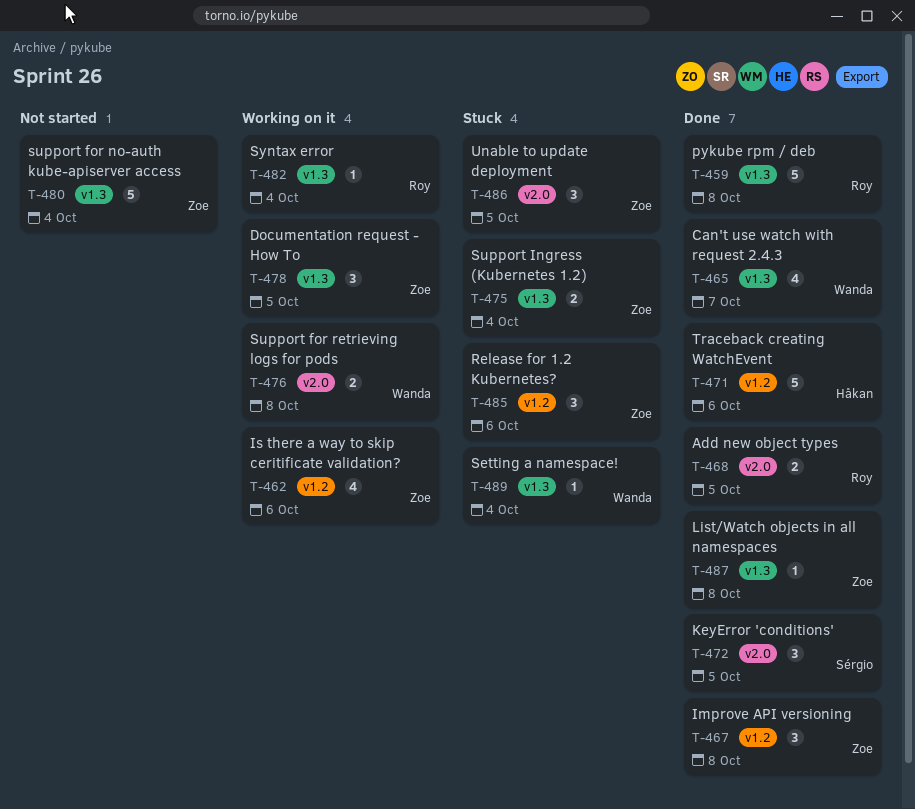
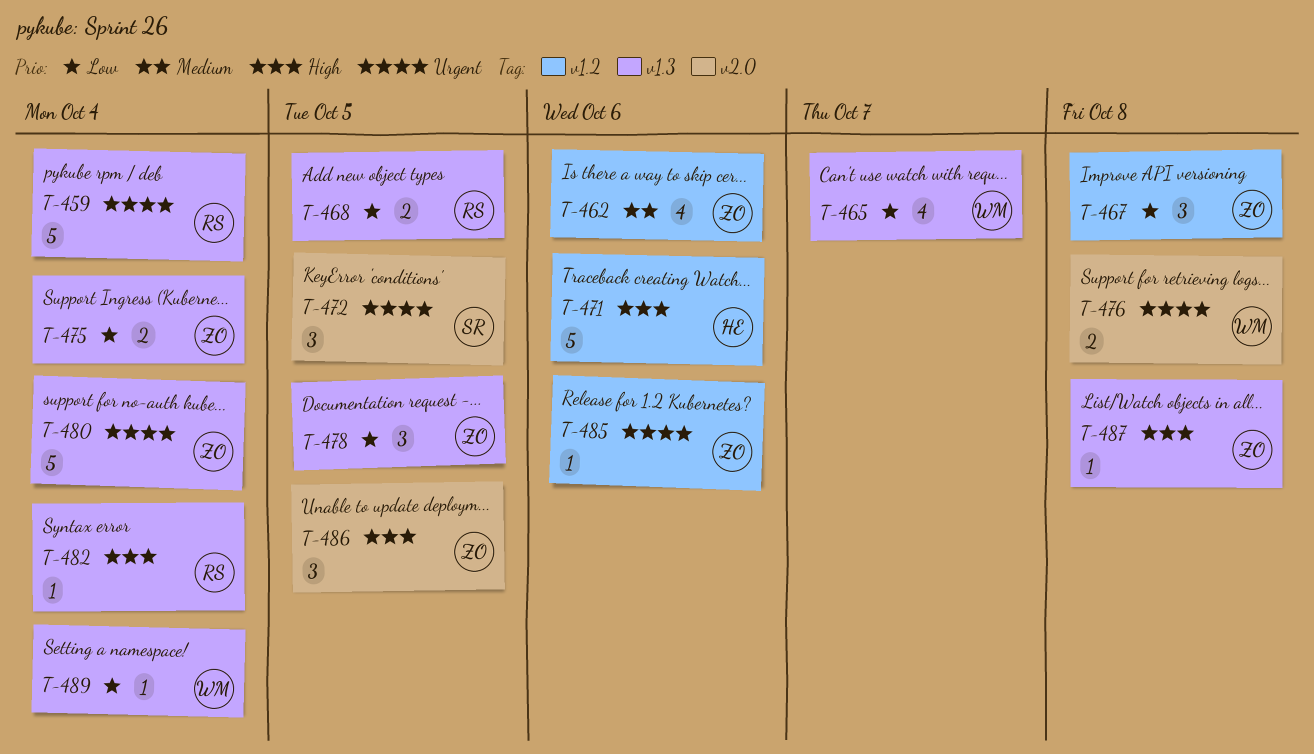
T-459, due: Oct 8 -> Oct 4
T-468, label: v2.0 -> v1.3
T-485, estimate: 3 -> 1

